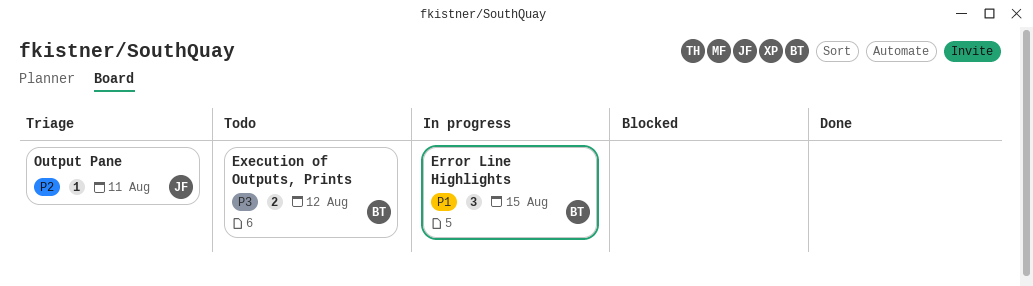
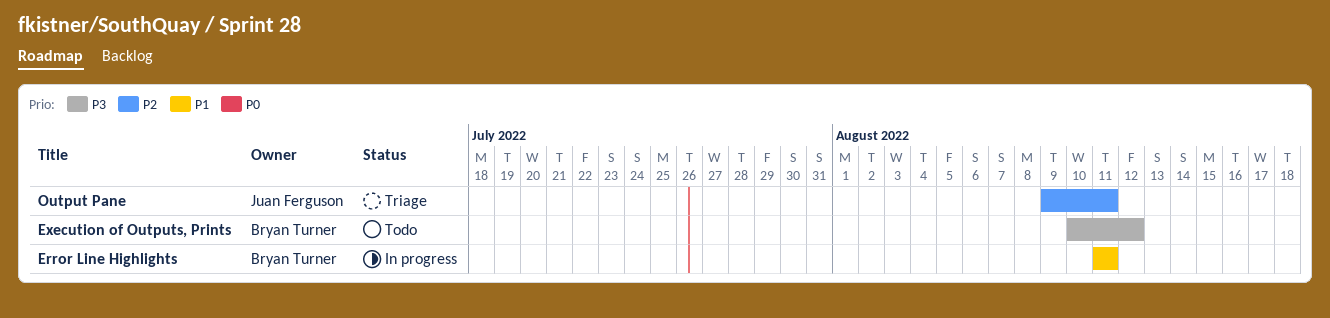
Error Line Highlights, due: Aug 15 -> Aug 11

